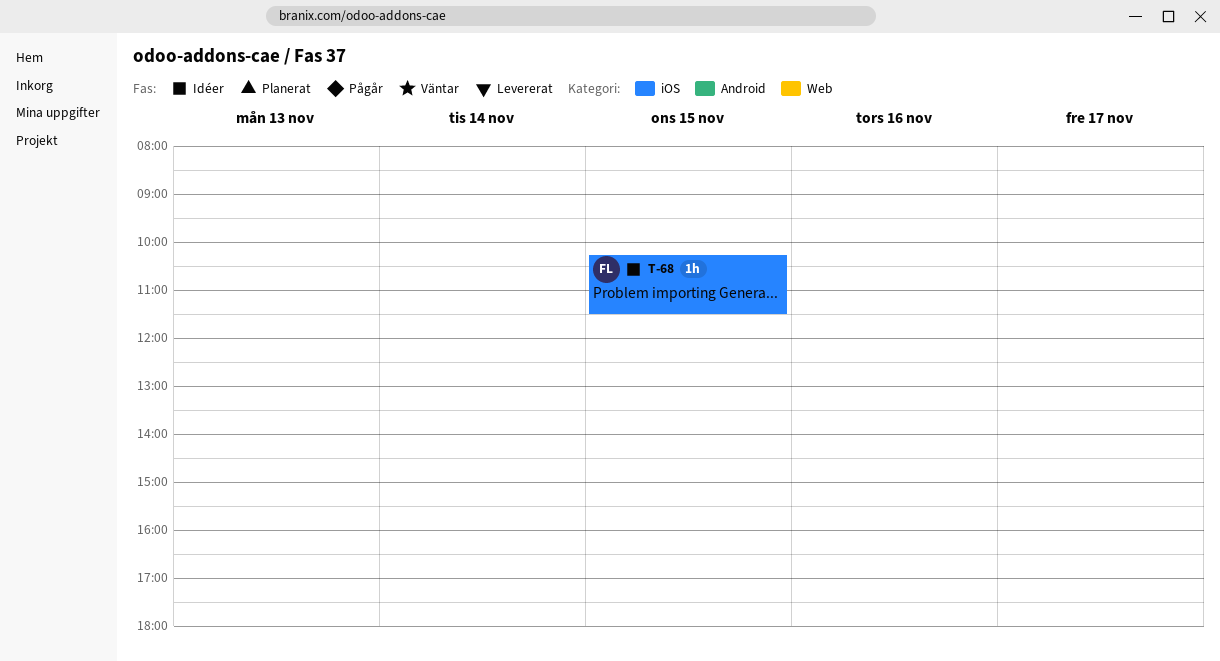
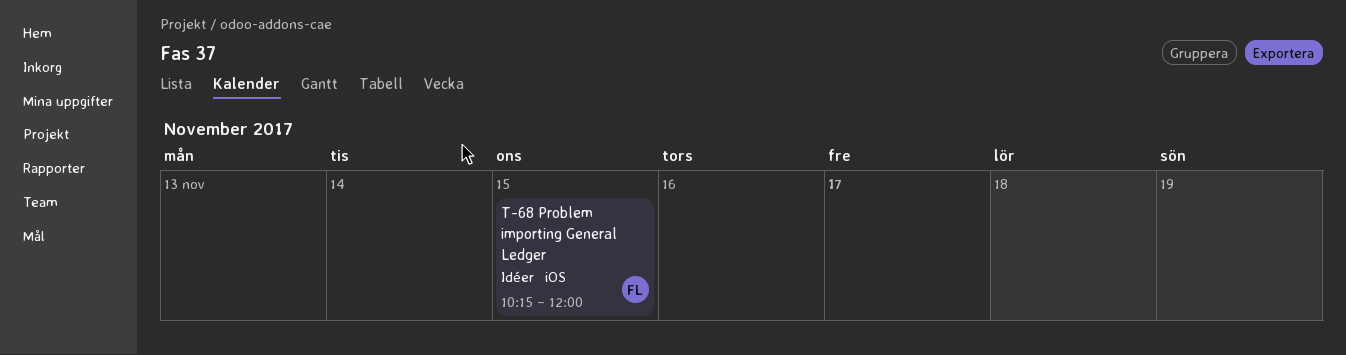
T-68, ends: 11:30 -> 12:00

